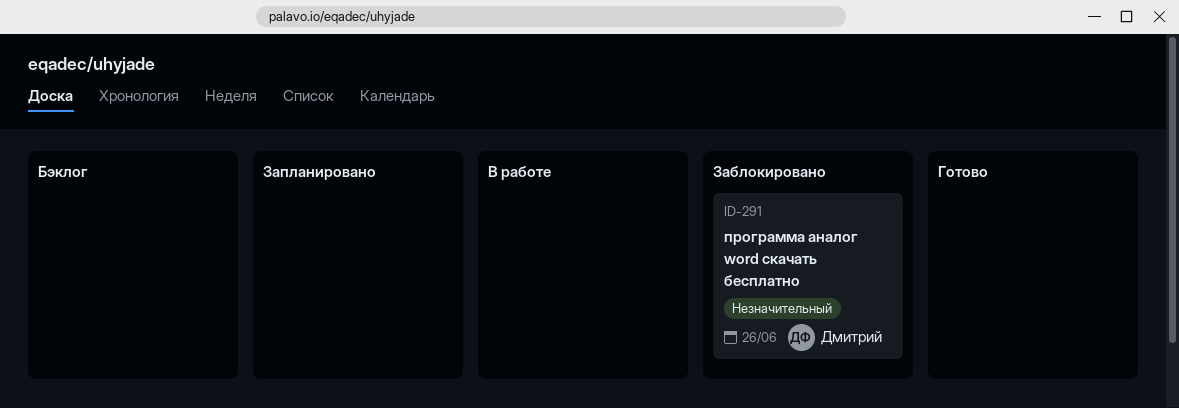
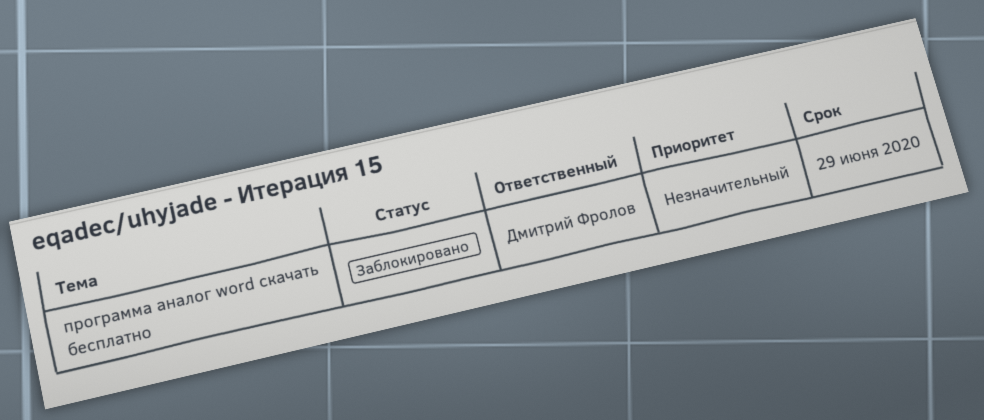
программа аналог word скачать бесплатно, due: Jun 26 -> Jun 29

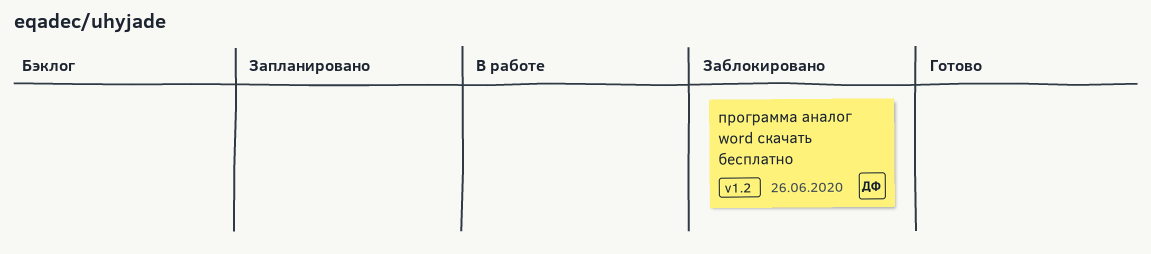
программа аналог word скачать бесплатно, due: Jun 29 -> Jun 26

